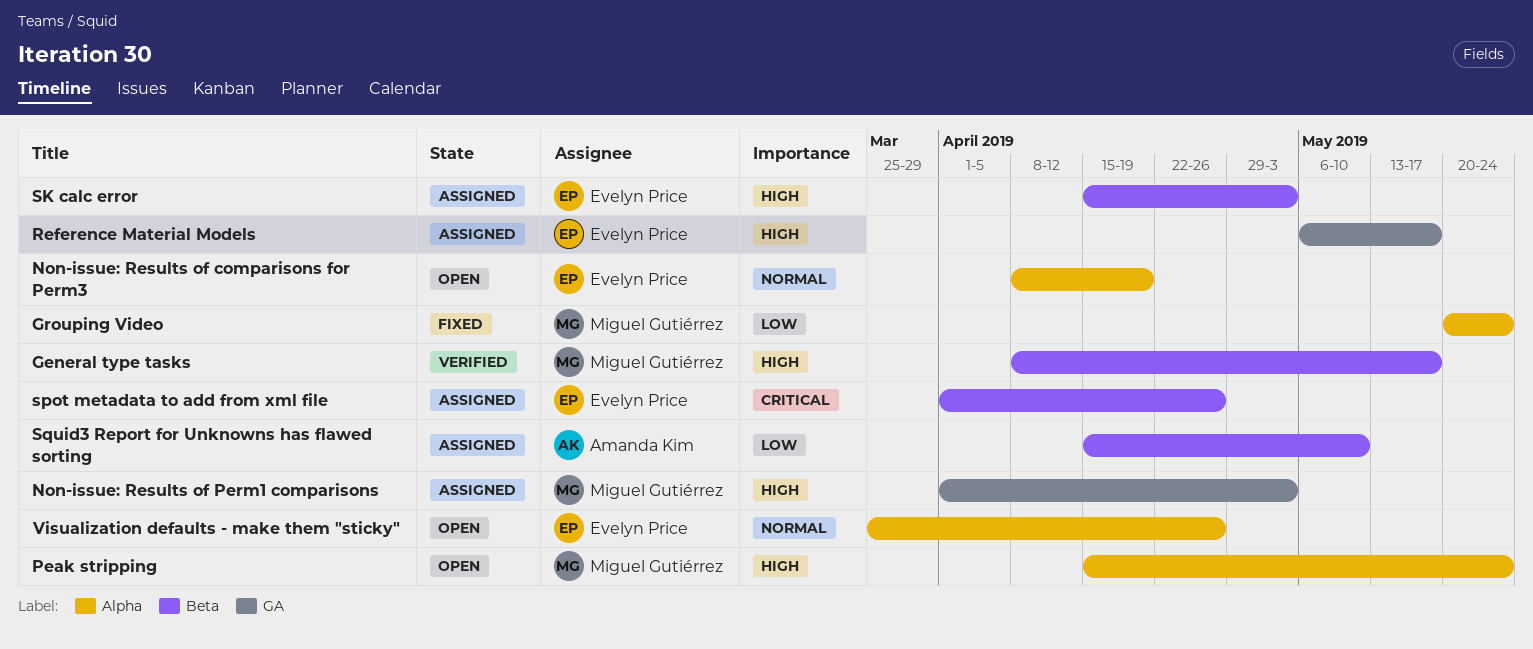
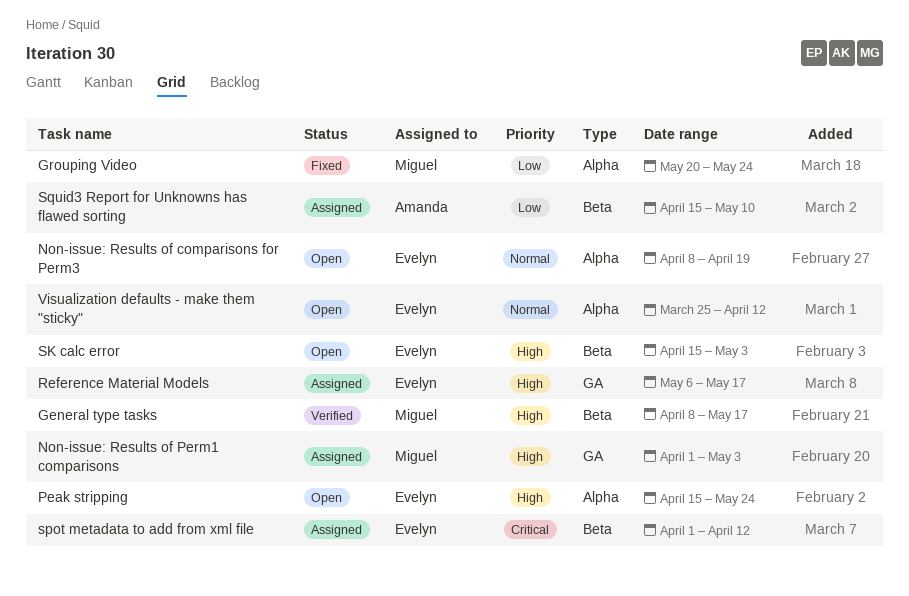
Peak stripping, owner: Miguel Gutiérrez -> Evelyn Price
SK calc error, status: Assigned -> Open
spot metadata to add from xml file, due: Apr 26 -> Apr 12
Visualization defaults - make them "sticky", due: Apr 26 -> Apr 12

